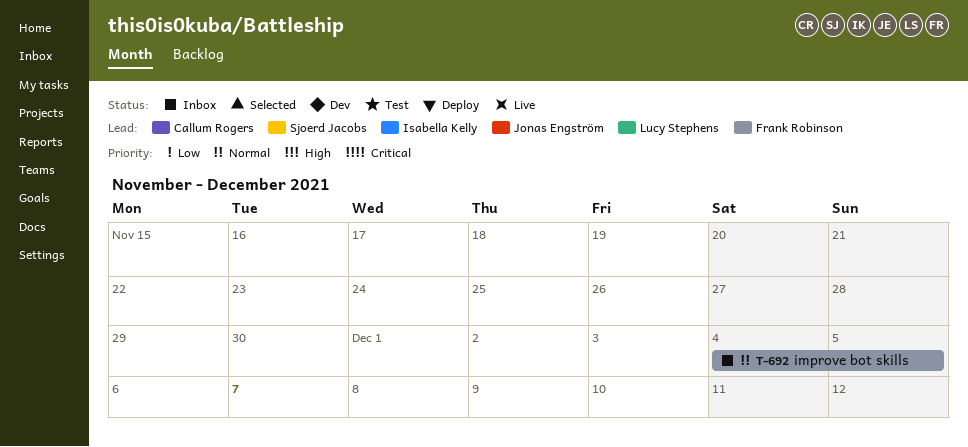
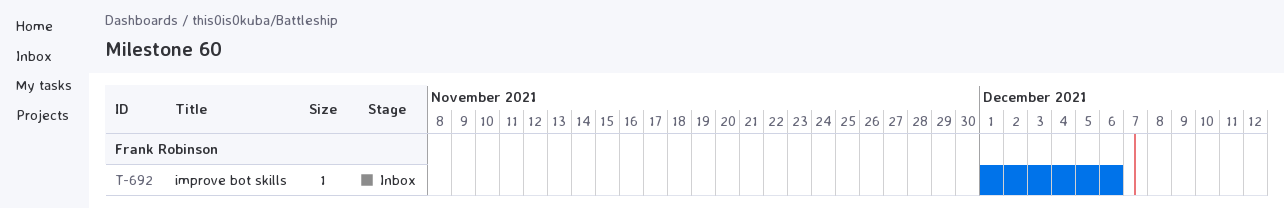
T-692, start: Dec 4 -> Dec 1
T-692, due: Dec 5 -> Dec 6

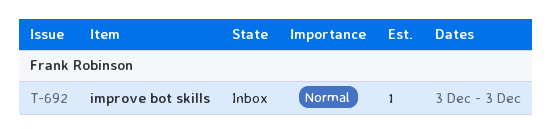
T-692, start: Dec 1 -> Dec 3
T-692, due: Dec 6 -> Dec 3

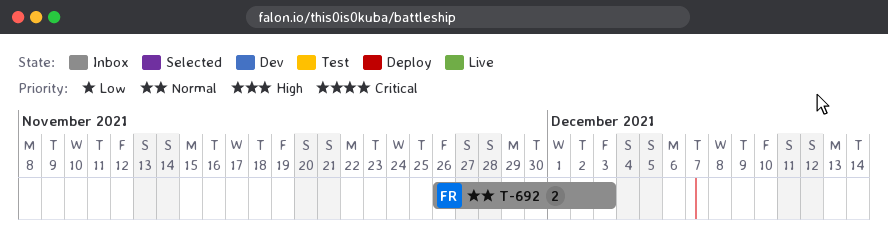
T-692, estimate: 1 -> 2
T-692, start: Dec 3 -> Nov 26

